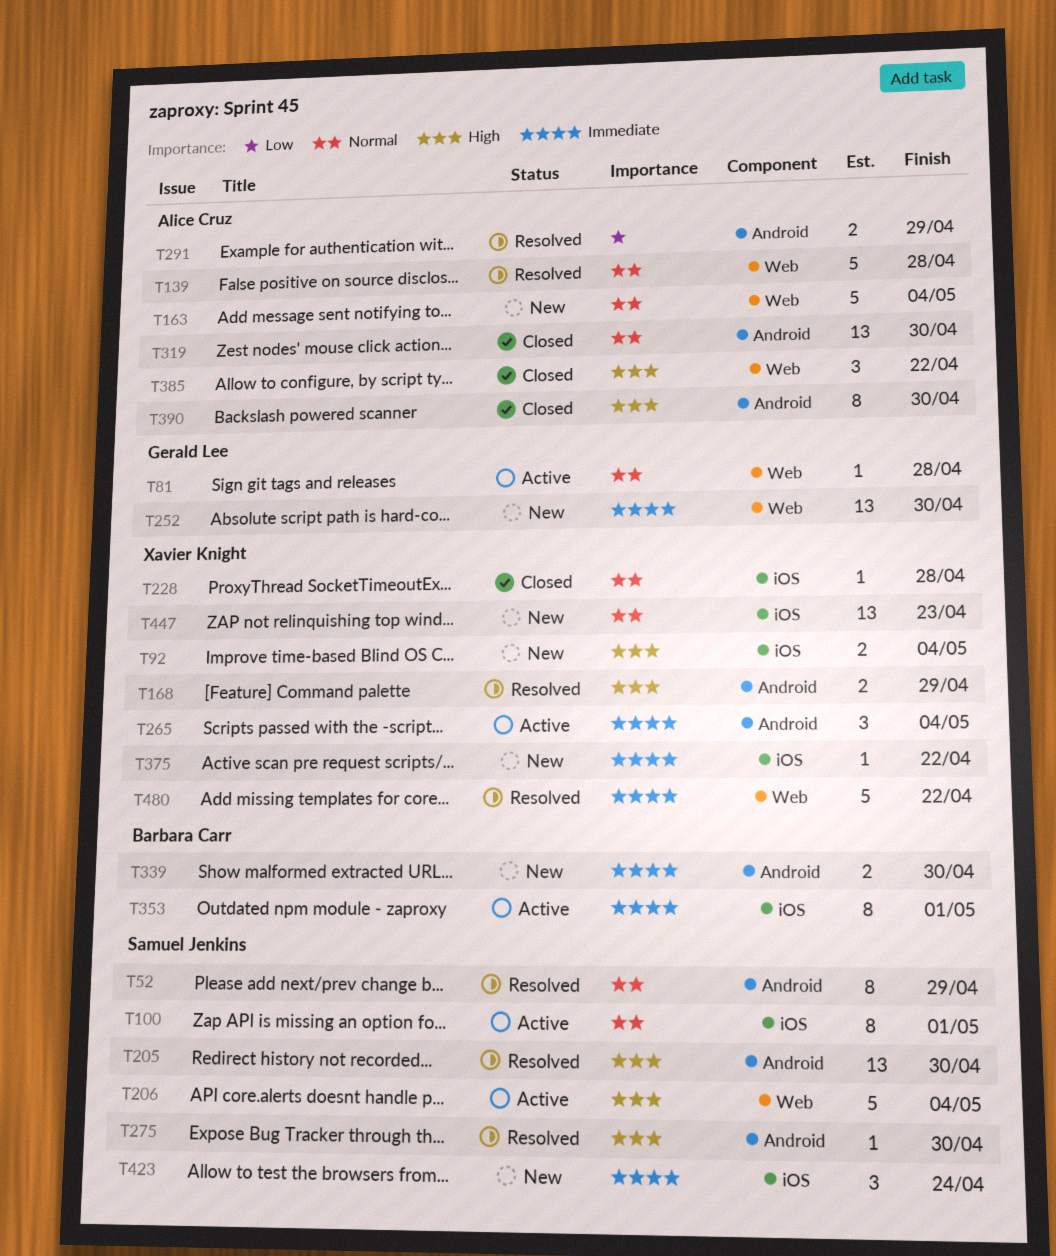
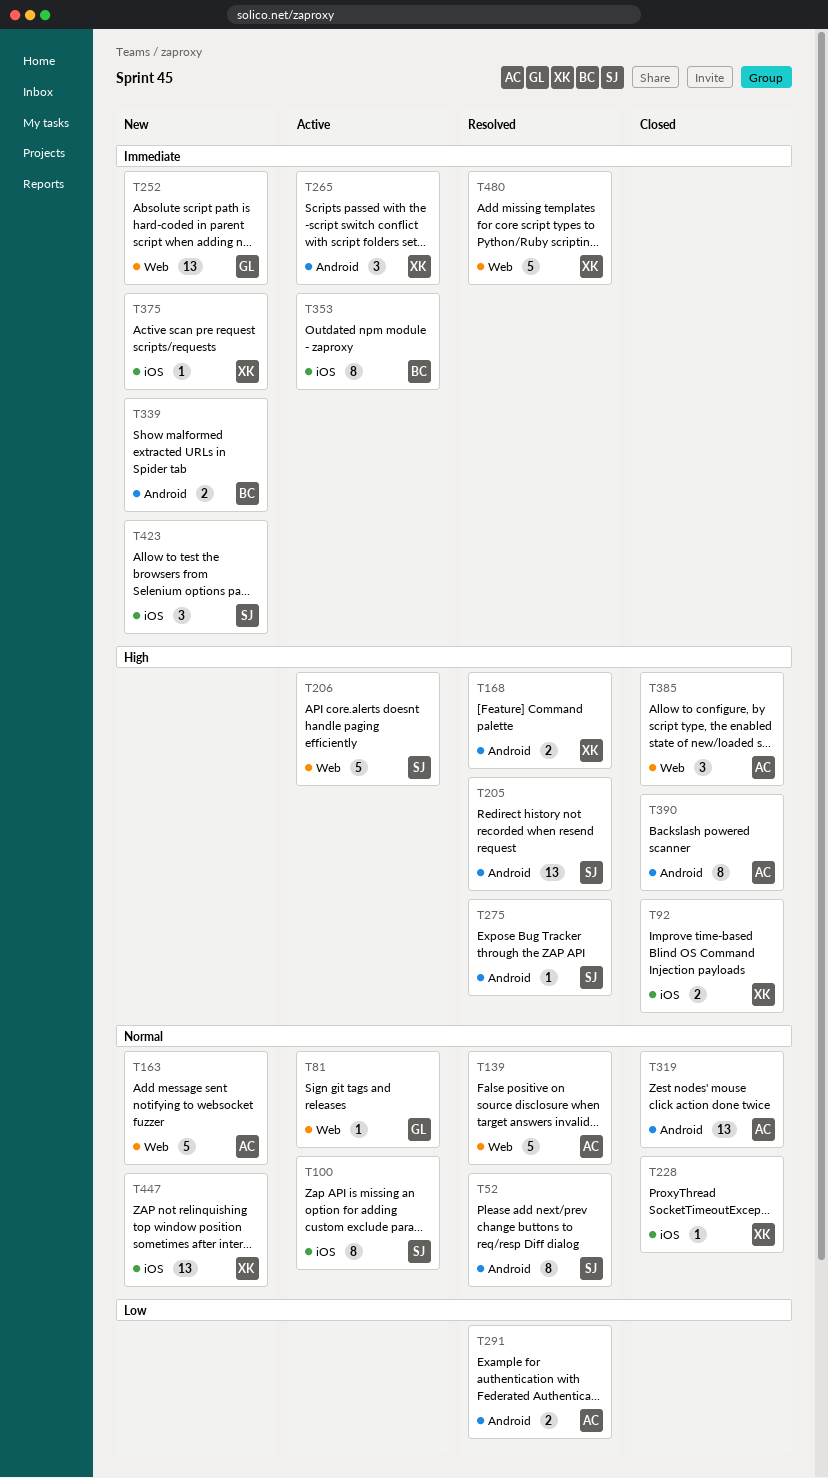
T92, status: New -> Closed

